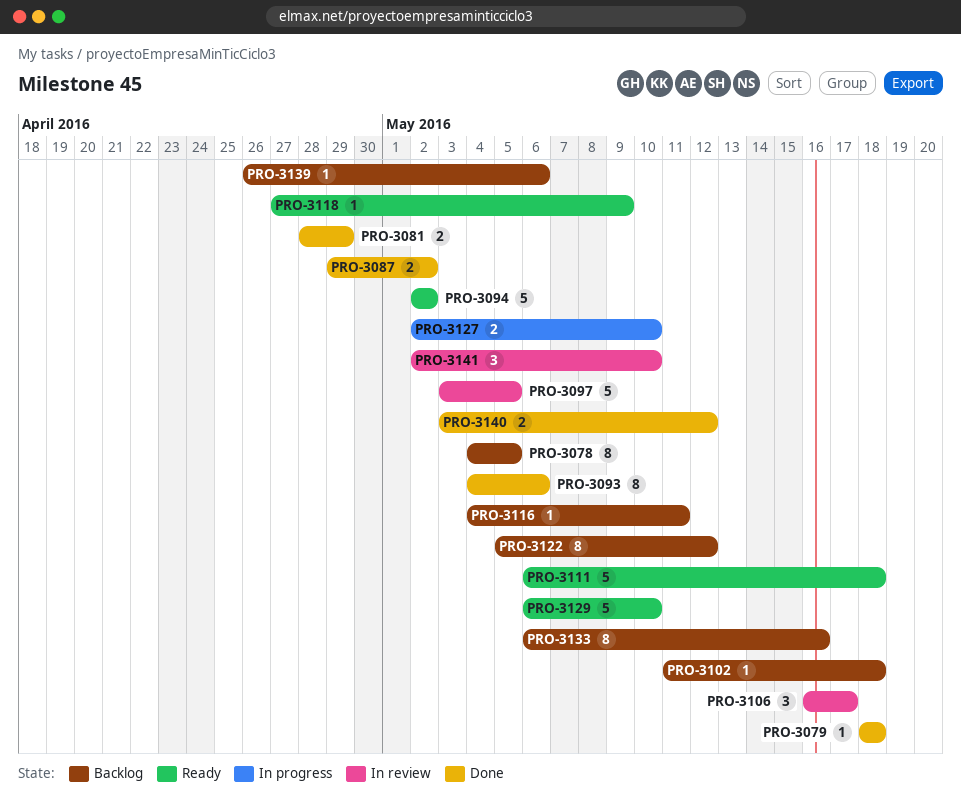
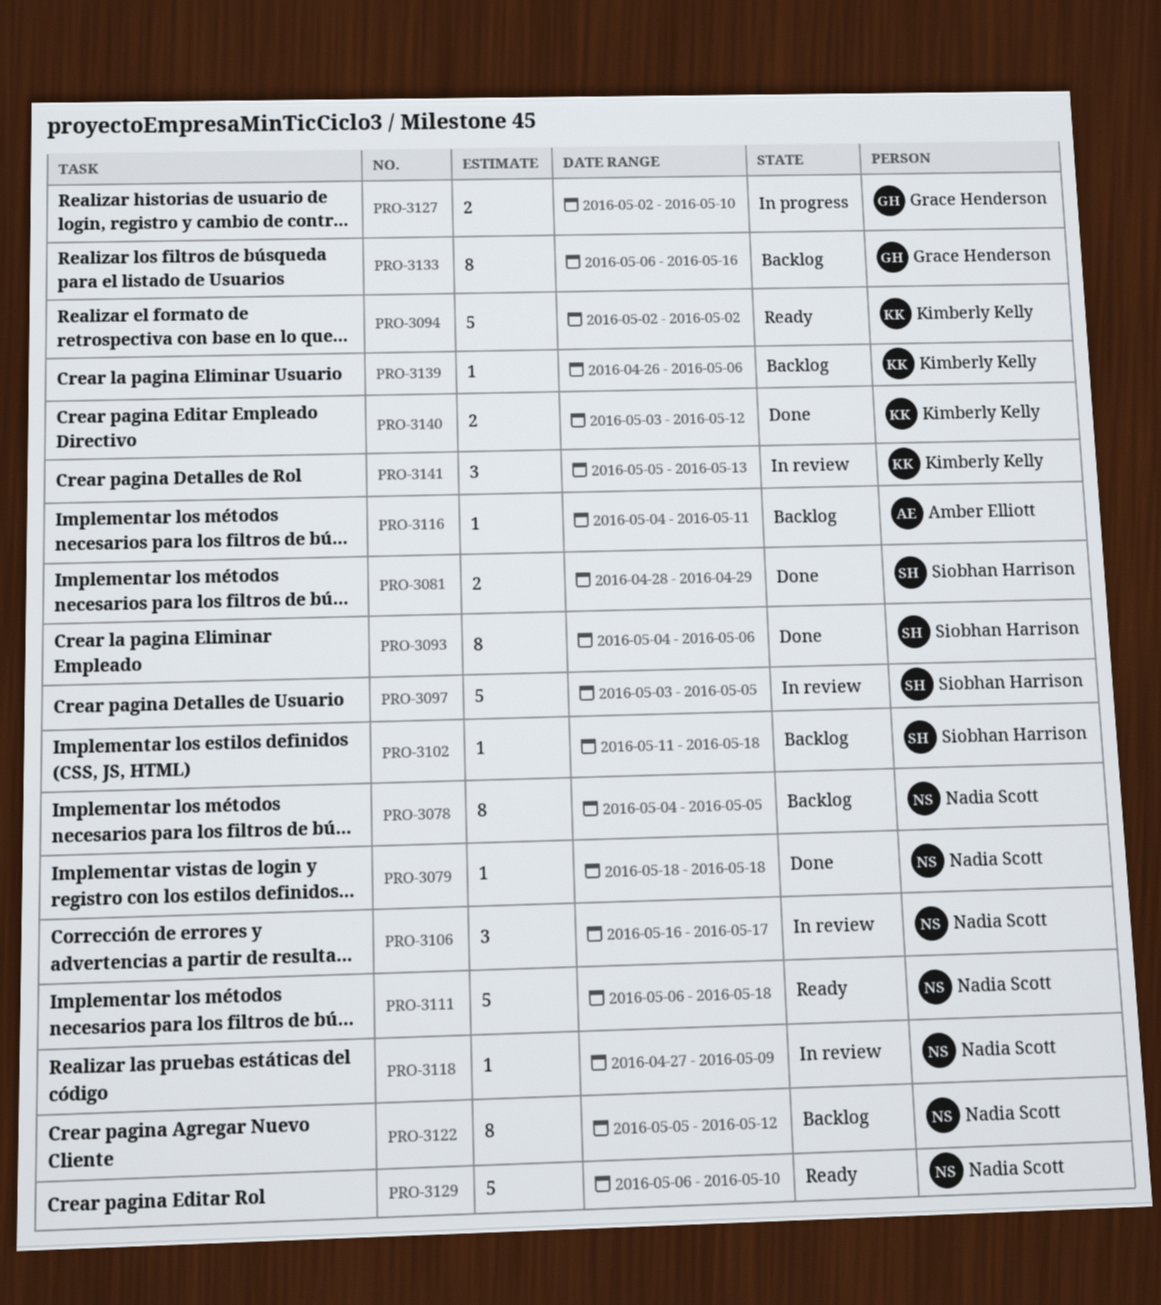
PRO-3087: present -> none
PRO-3118, status: Ready -> In review
PRO-3141, start: May 2 -> May 5
PRO-3141, due: May 10 -> May 13

